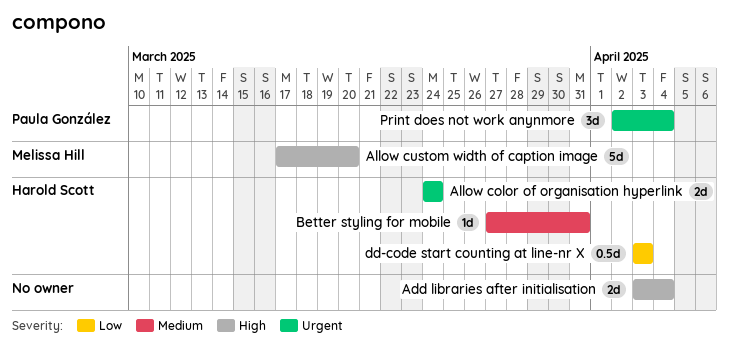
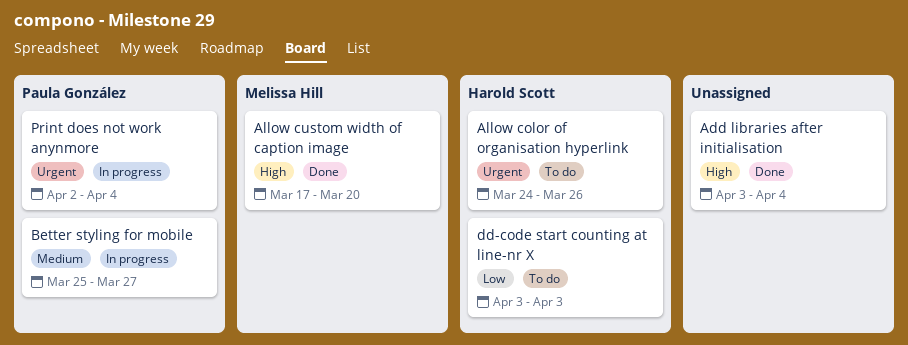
Allow color of organisation hyperlink, due: Mar 24 -> Mar 26
Better styling for mobile, owner: Harold Scott -> Paula González
Better styling for mobile, start: Mar 27 -> Mar 25
Better styling for mobile, due: Mar 31 -> Mar 27

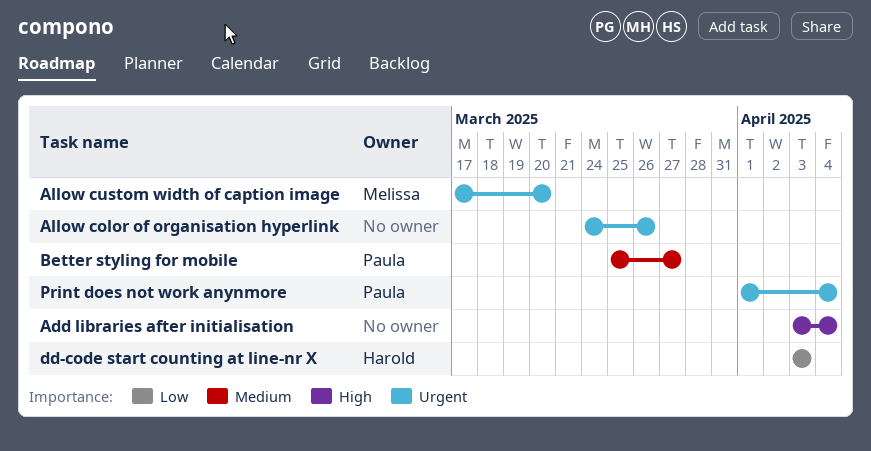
Allow color of organisation hyperlink, owner: Harold Scott -> none
Allow custom width of caption image, priority: High -> Urgent
Print does not work anynmore, start: Apr 2 -> Apr 1

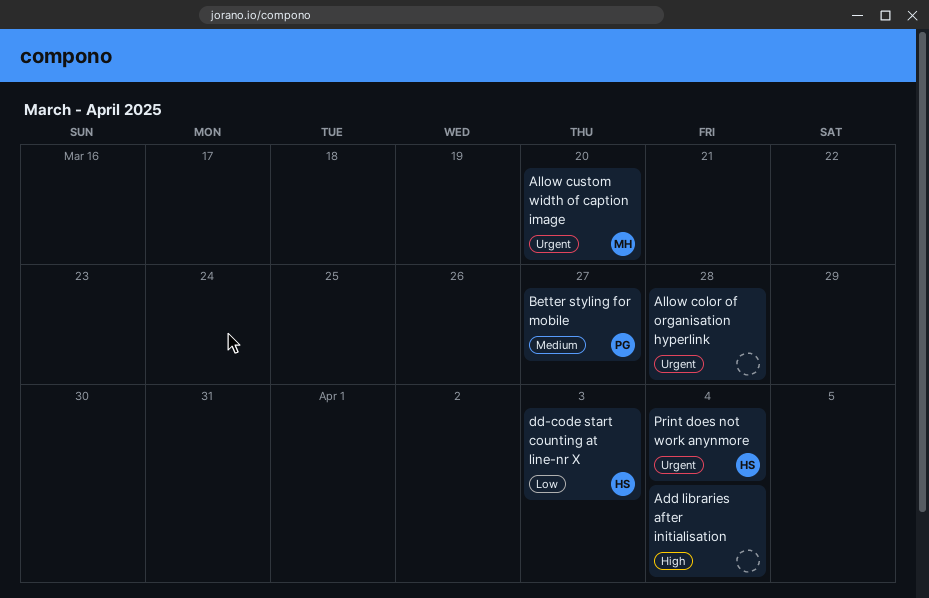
Allow color of organisation hyperlink, due: Mar 26 -> Mar 28
Print does not work anynmore, owner: Paula -> Harold

